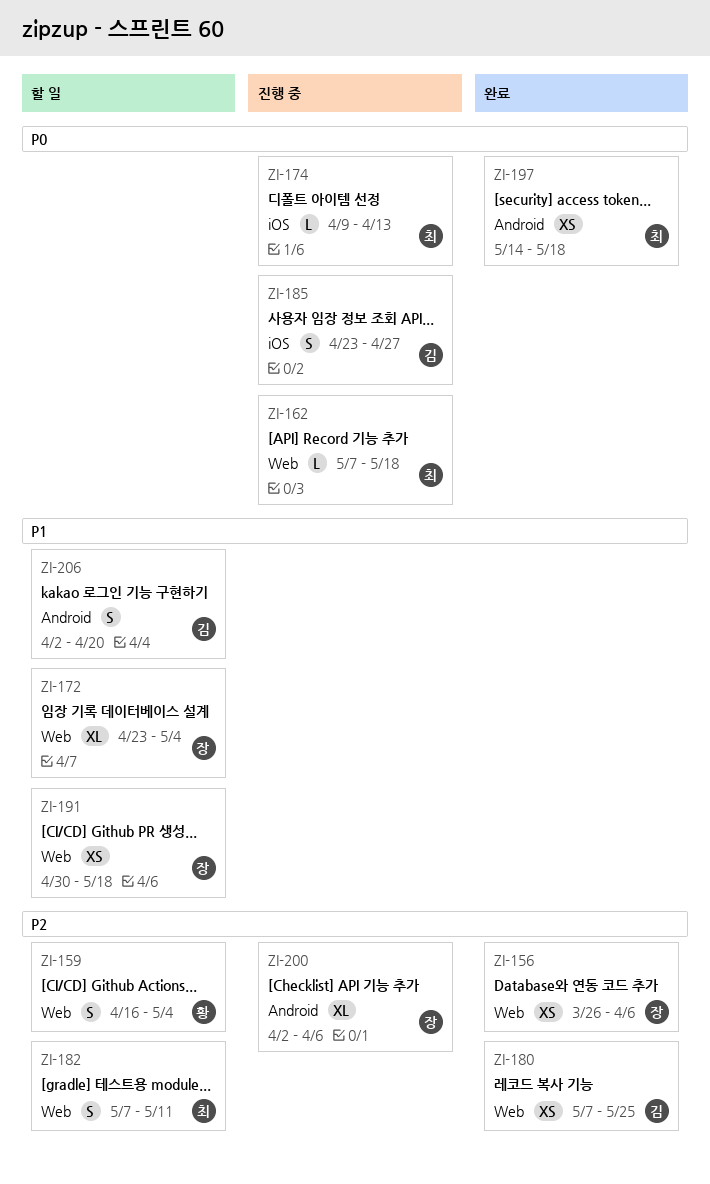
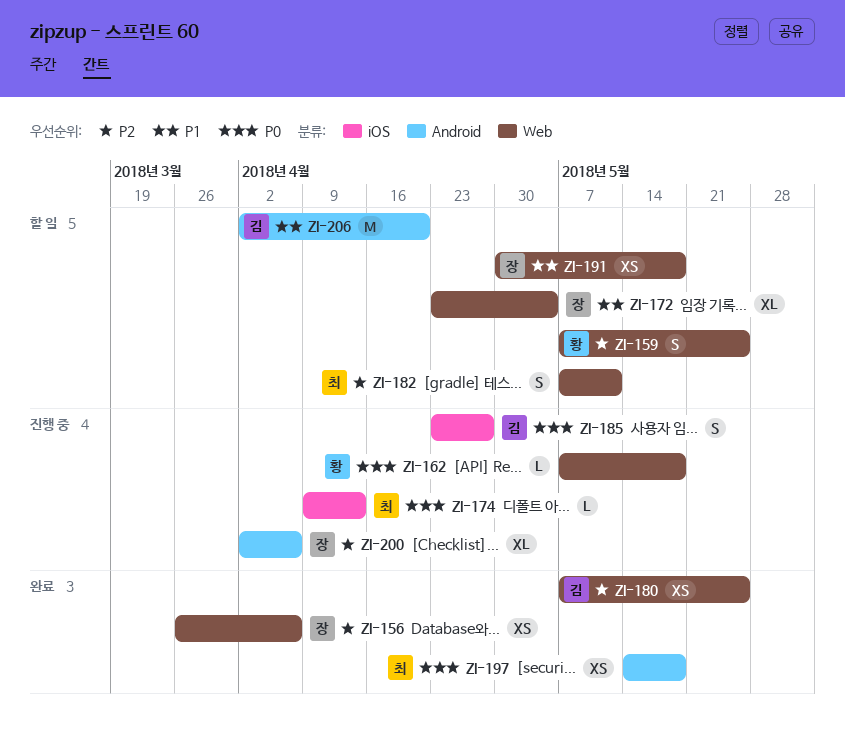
ZI-159, start: Apr 16 -> May 7
ZI-159, due: May 4 -> May 25
ZI-162, owner: 최 -> 황
ZI-206, estimate: S -> M

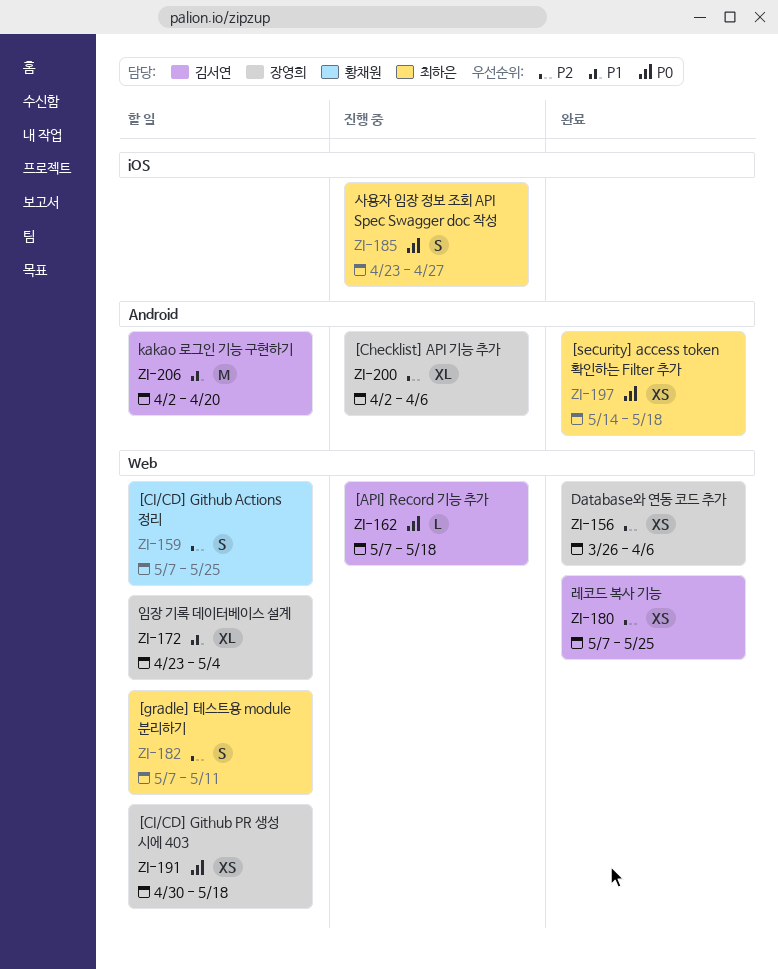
ZI-162, owner: 황채원 -> 김서연
ZI-174: present -> none
ZI-185, owner: 김서연 -> 최하은
ZI-191, priority: P1 -> P0

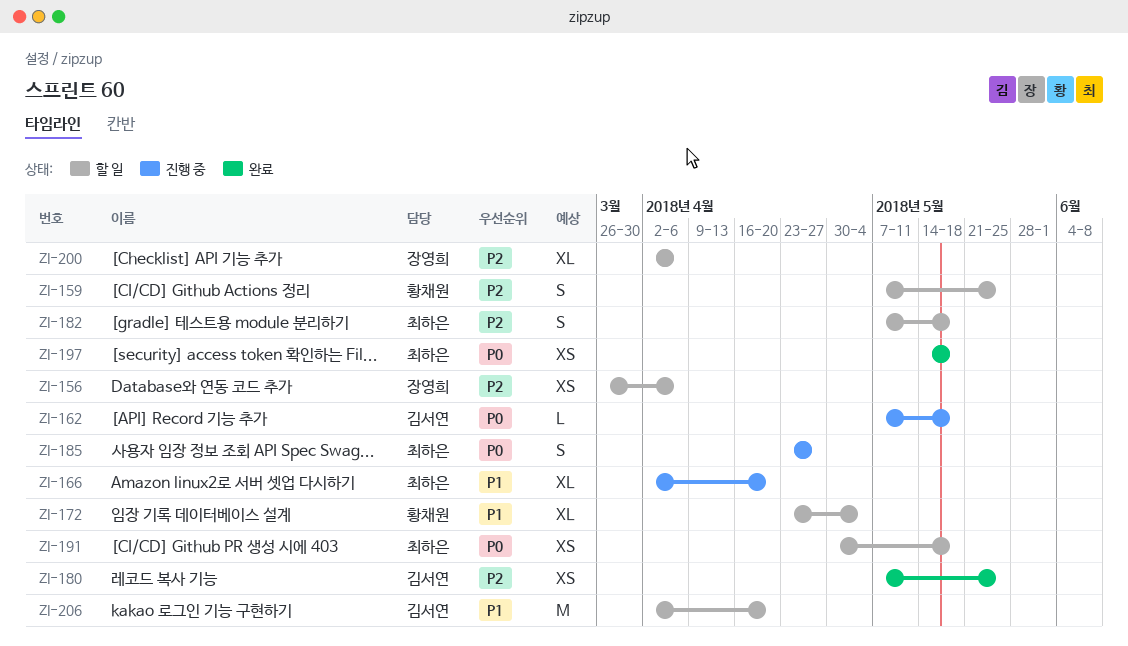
ZI-156, status: 완료 -> 할 일
ZI-166: none -> present
ZI-172, owner: 장영희 -> 황채원
ZI-182, due: May 11 -> May 18
ZI-191, owner: 장영희 -> 최하은
ZI-200, status: 진행 중 -> 할 일

